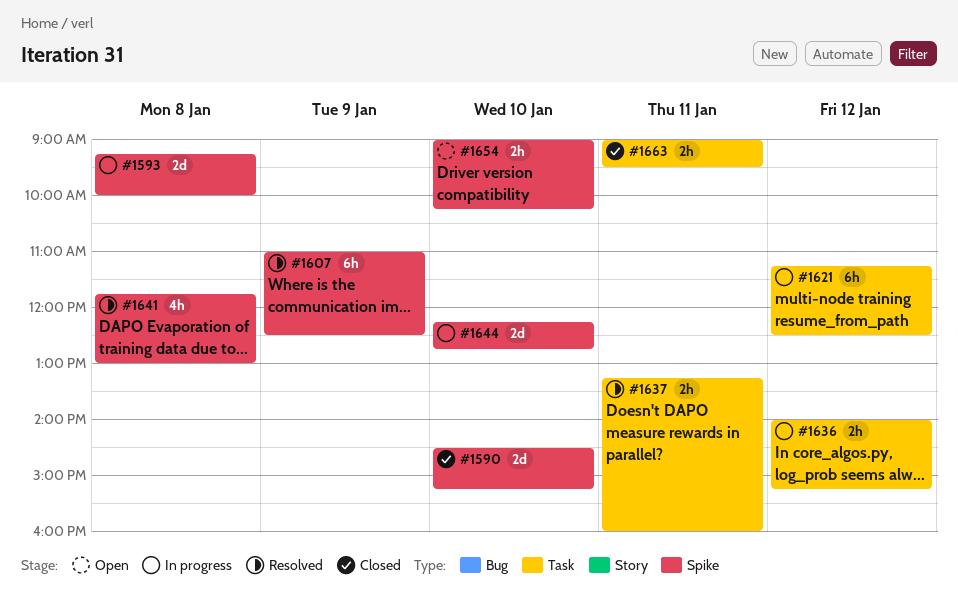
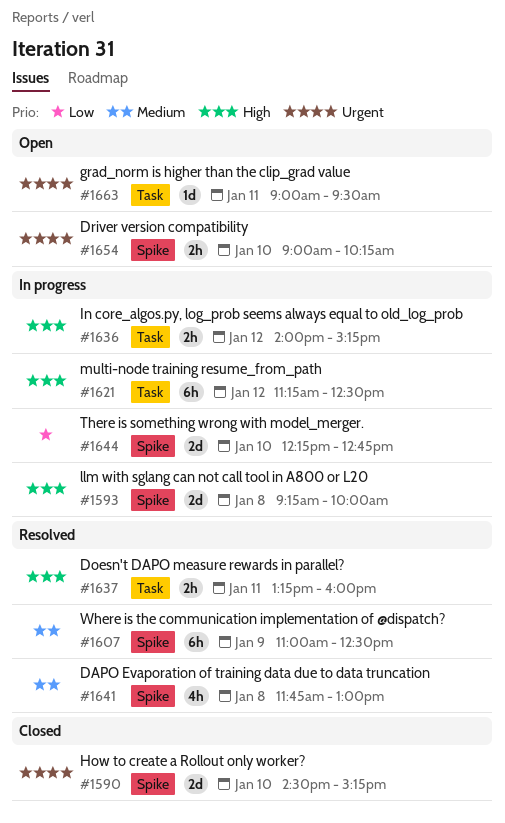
#1663, status: Closed -> Open
#1663, estimate: 2h -> 1d

